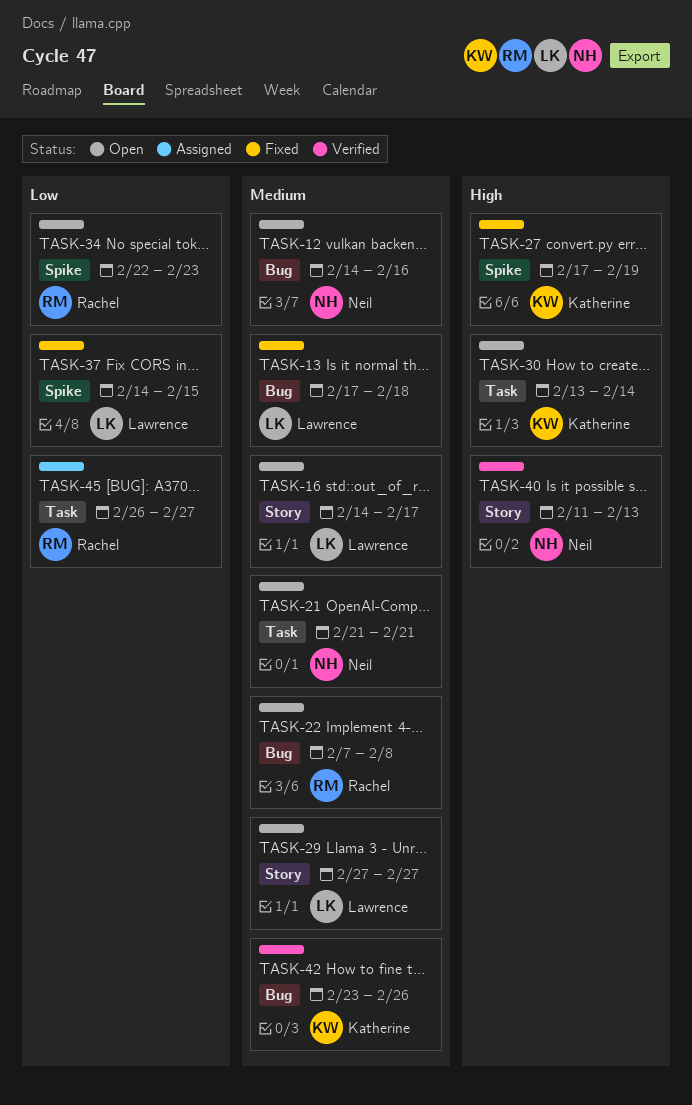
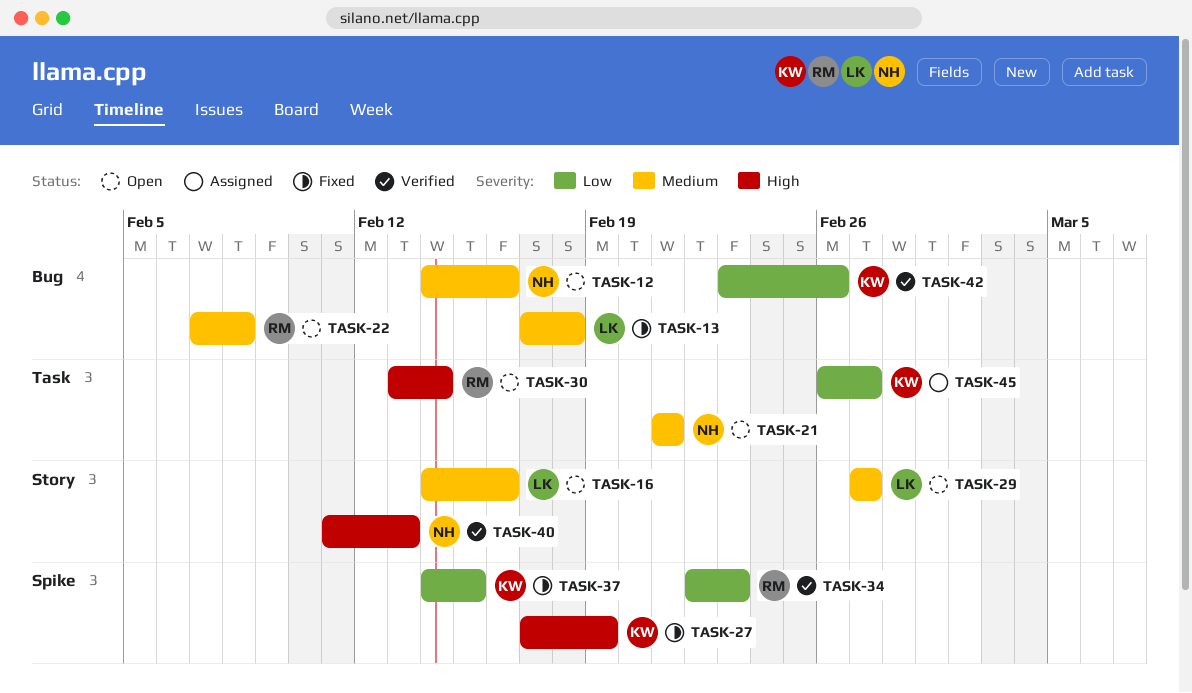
TASK-16, due: Feb 17 -> Feb 16
TASK-30, owner: Katherine -> Rachel
TASK-34, status: Open -> Verified
TASK-37, owner: Lawrence -> Katherine
TASK-42, priority: Medium -> Low
TASK-45, owner: Rachel -> Katherine

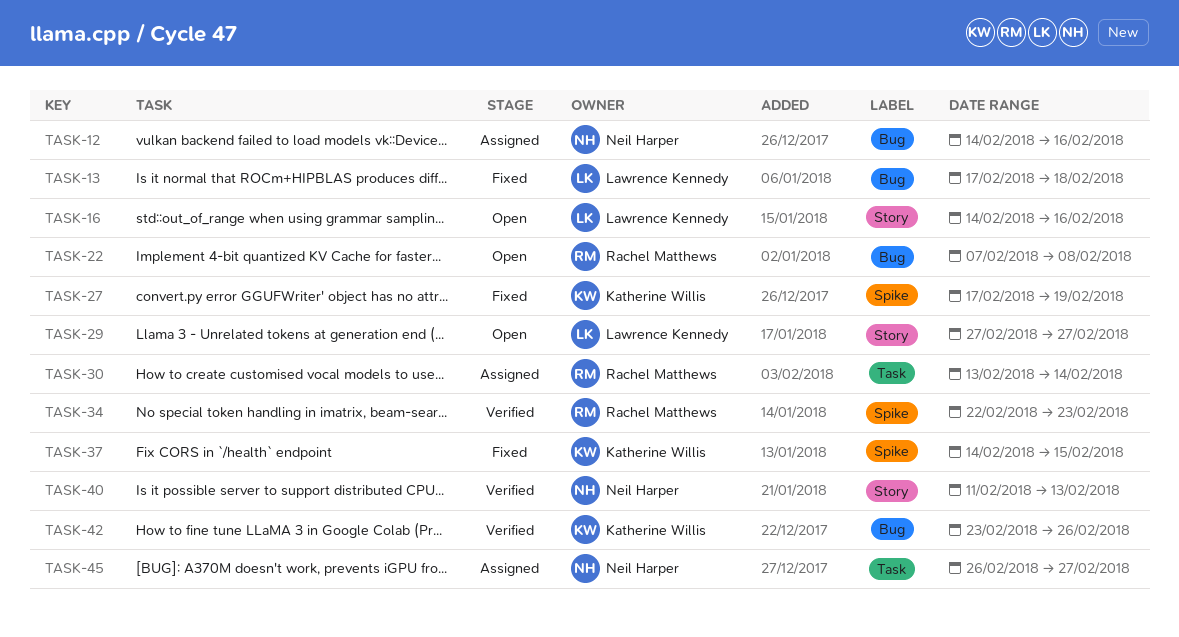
TASK-12, status: Open -> Assigned
TASK-21: present -> none
TASK-30, status: Open -> Assigned
TASK-45, owner: Katherine Willis -> Neil Harper

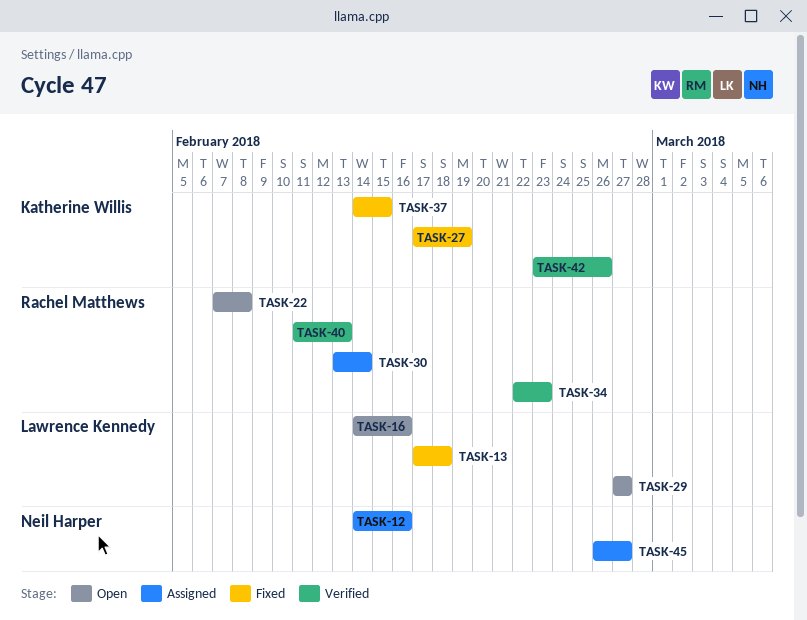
TASK-40, owner: Neil Harper -> Rachel Matthews

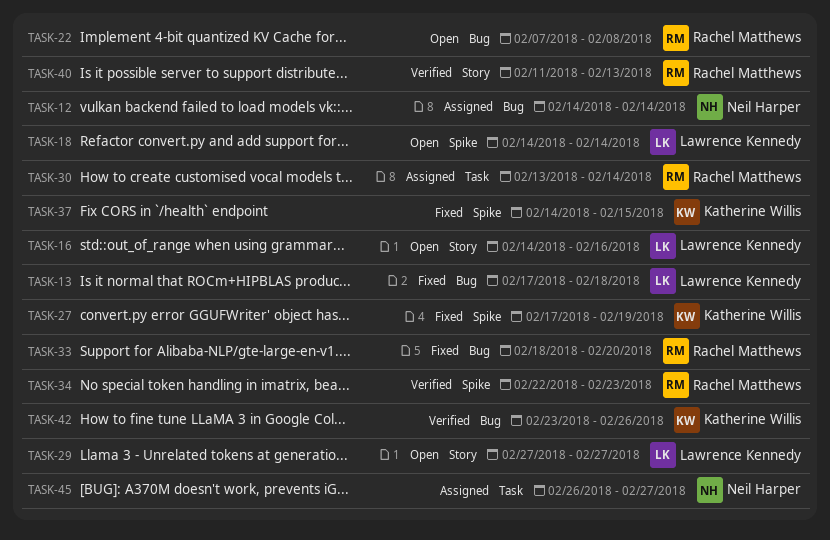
TASK-12, due: Feb 16 -> Feb 14
TASK-18: none -> present
TASK-33: none -> present

